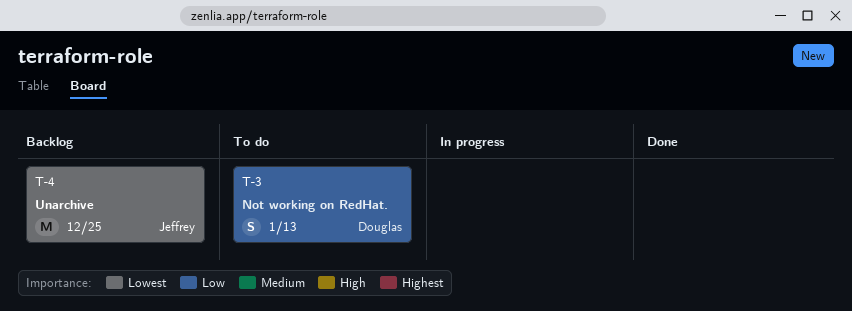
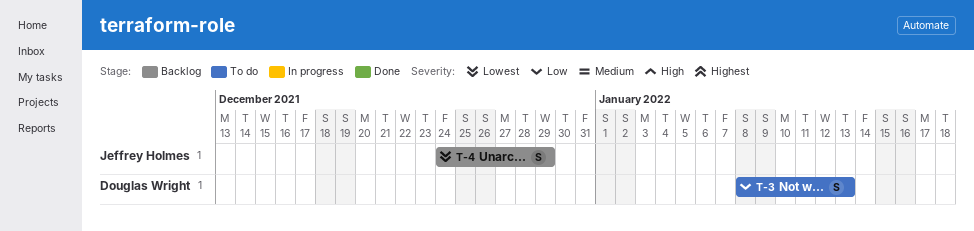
T-4, estimate: M -> S
T-4, due: Dec 25 -> Dec 29

